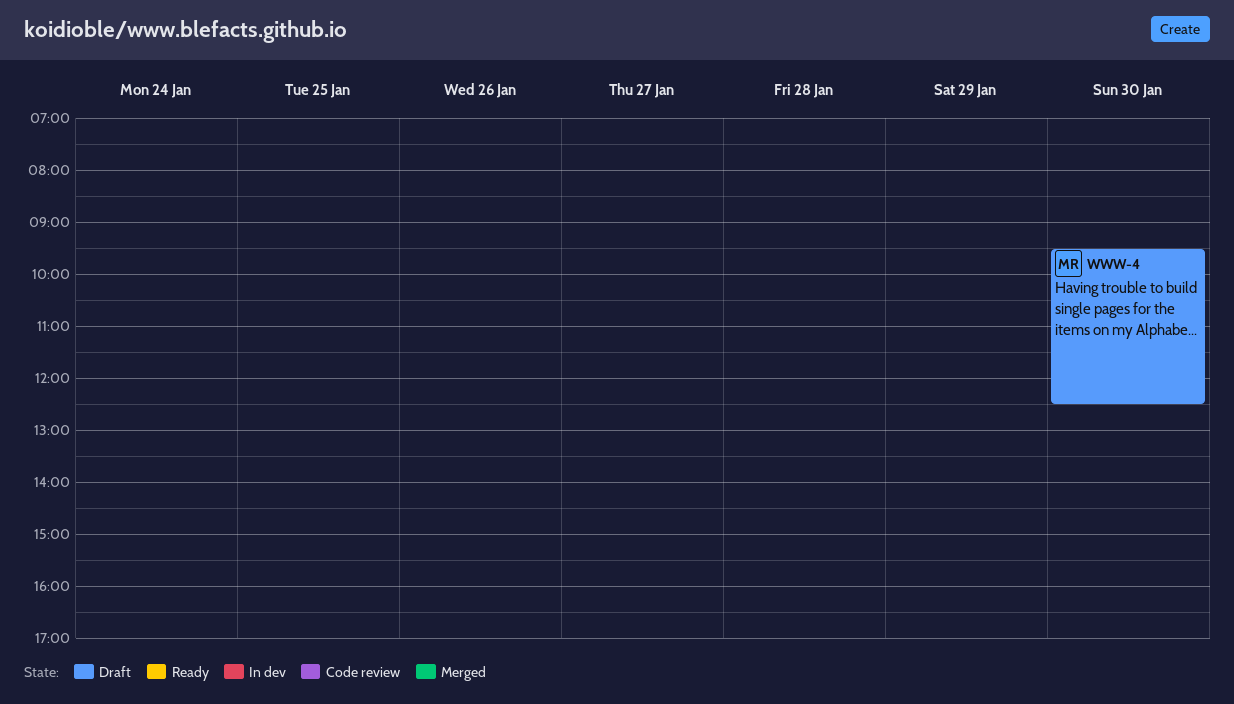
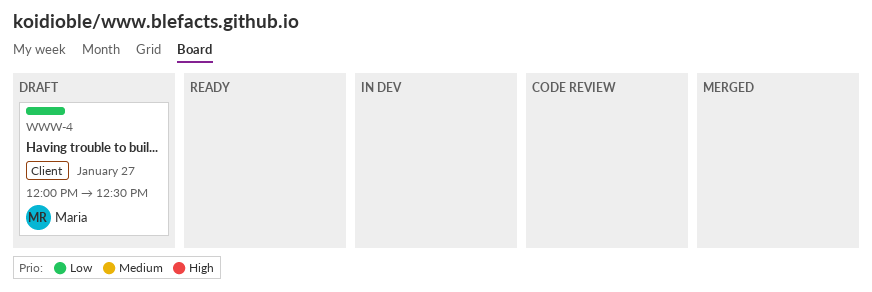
WWW-4, day: Jan 30 -> Jan 27
WWW-4, begins: 09:30 -> 12:00

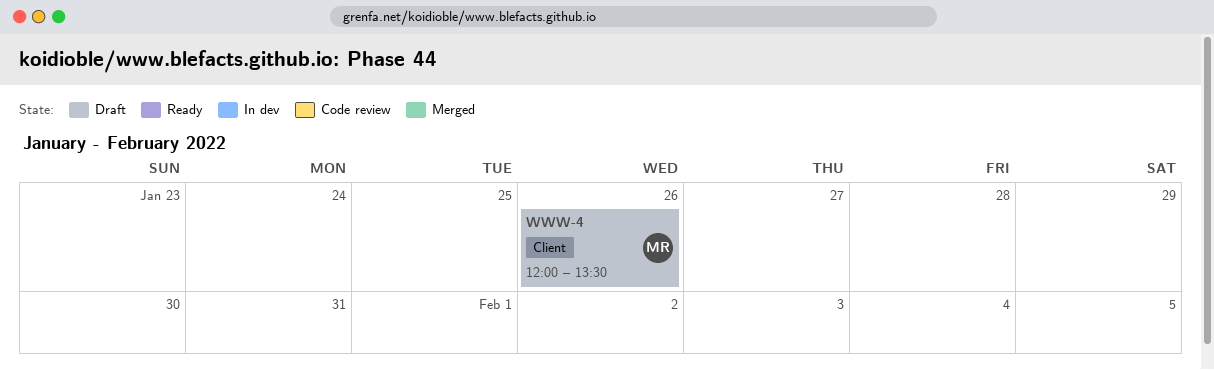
WWW-4, day: Jan 27 -> Jan 26
WWW-4, ends: 12:30 -> 13:30

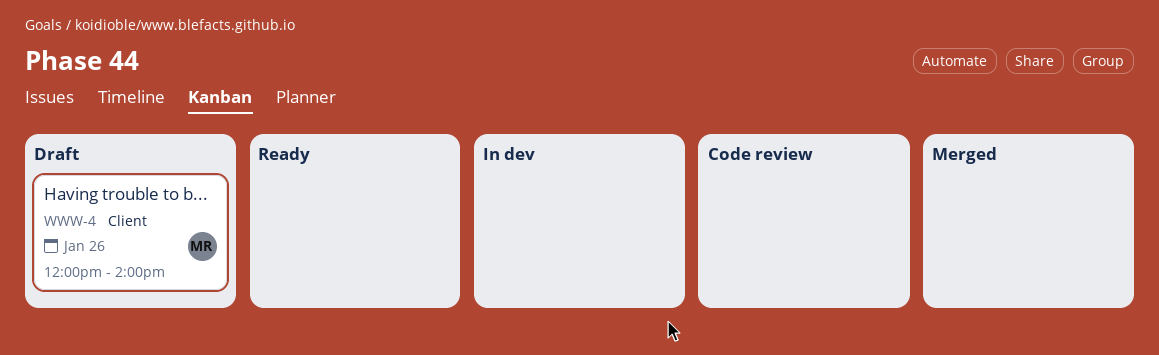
WWW-4, ends: 13:30 -> 14:00

